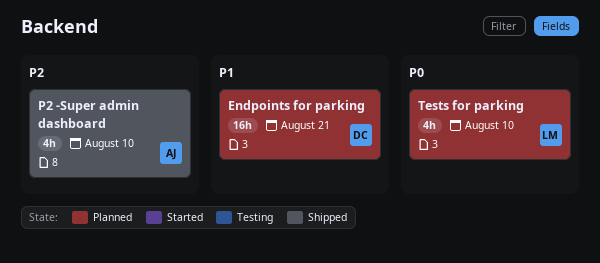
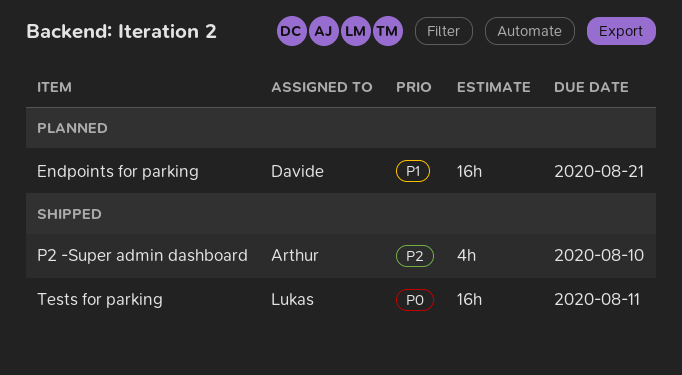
Tests for parking, status: Planned -> Shipped
Tests for parking, estimate: 4h -> 16h
Tests for parking, due: Aug 10 -> Aug 11

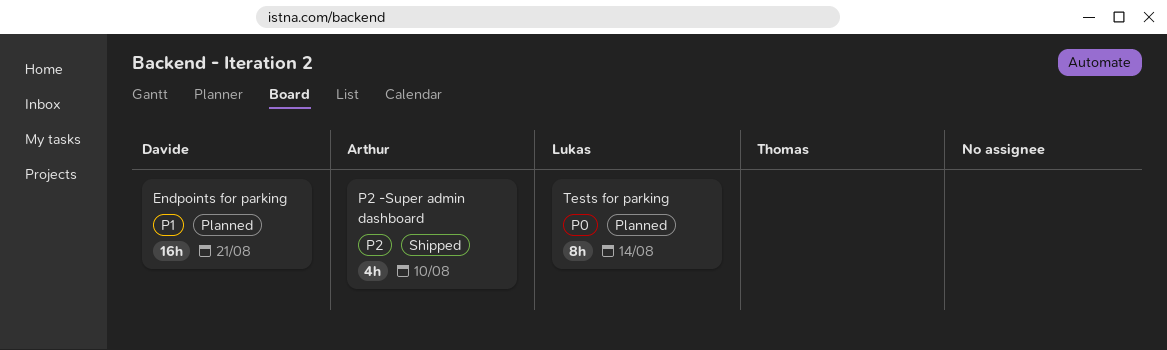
Tests for parking, status: Shipped -> Planned
Tests for parking, estimate: 16h -> 8h
Tests for parking, due: Aug 11 -> Aug 14

